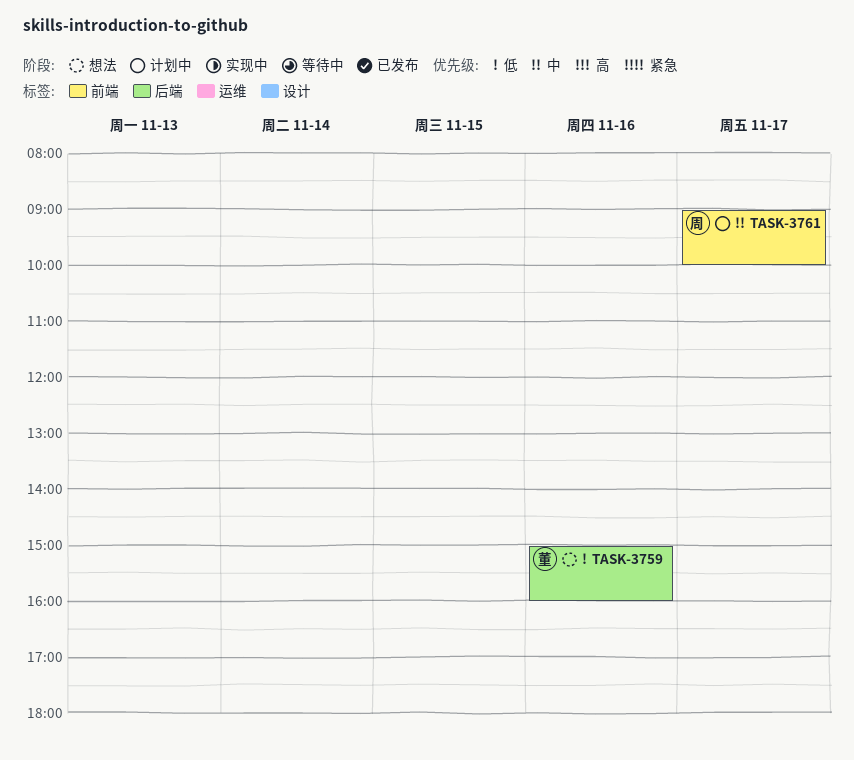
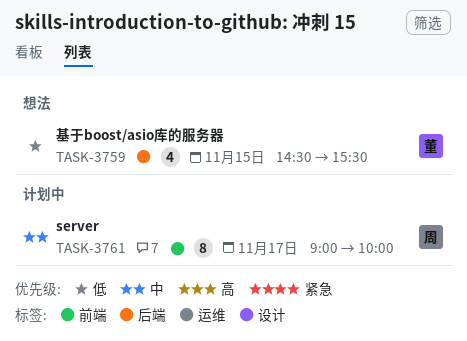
TASK-3759, day: Nov 16 -> Nov 15
TASK-3759, begins: 15:00 -> 14:30
TASK-3759, ends: 16:00 -> 15:30

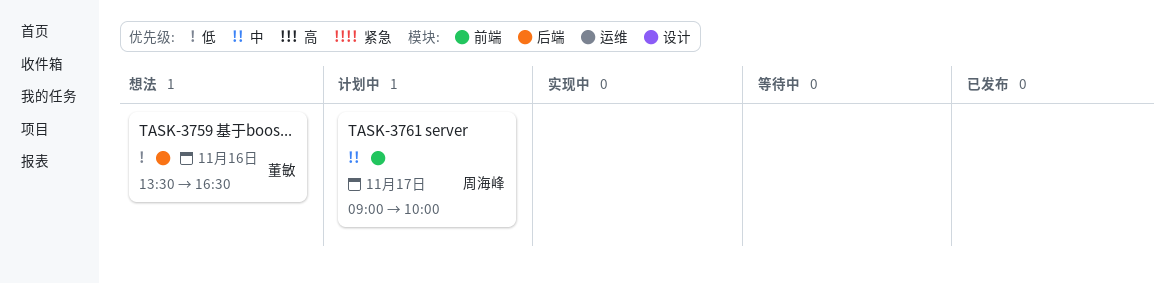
TASK-3759, day: Nov 15 -> Nov 16
TASK-3759, begins: 14:30 -> 13:30
TASK-3759, ends: 15:30 -> 16:30

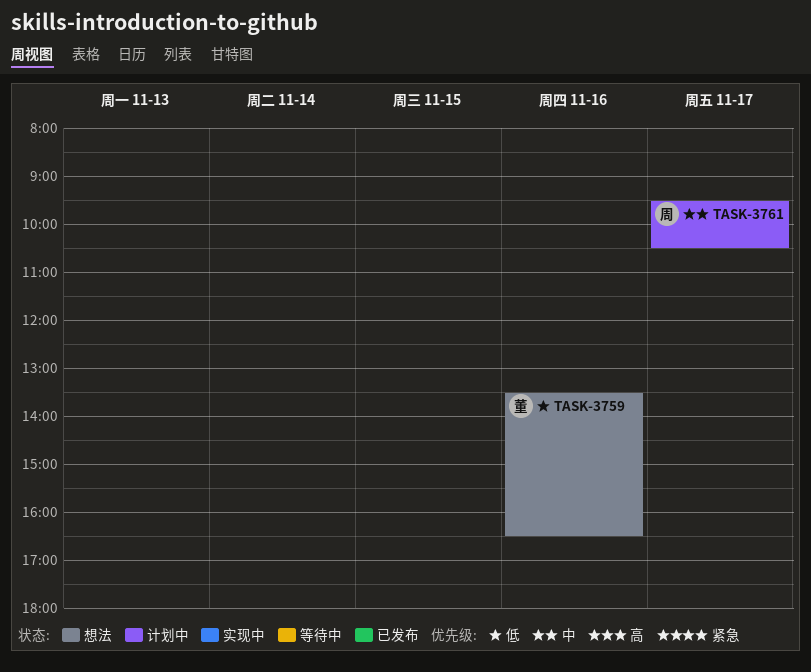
TASK-3761, begins: 09:00 -> 09:30
TASK-3761, ends: 10:00 -> 10:30

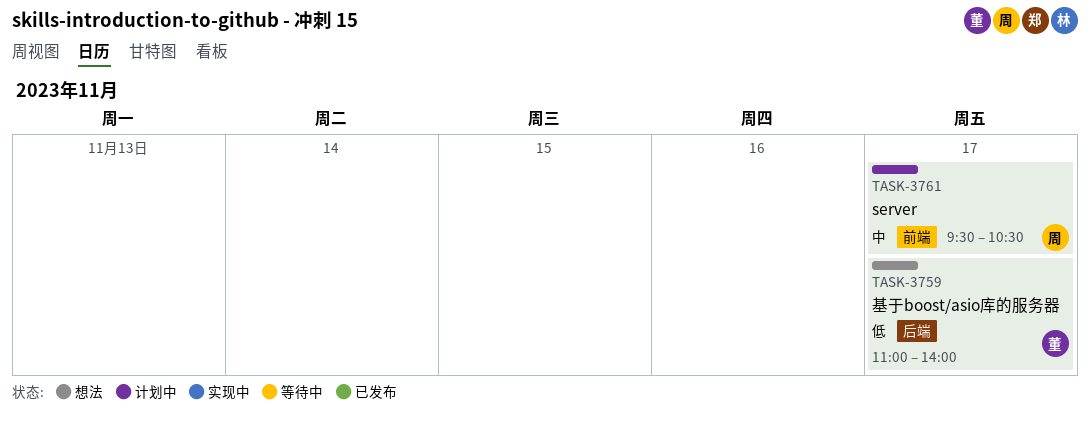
TASK-3759, day: Nov 16 -> Nov 17
TASK-3759, begins: 13:30 -> 11:00
TASK-3759, ends: 16:30 -> 14:00

